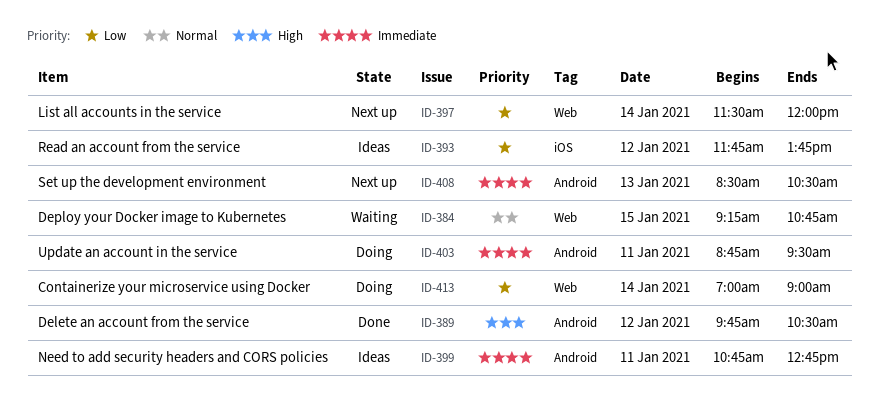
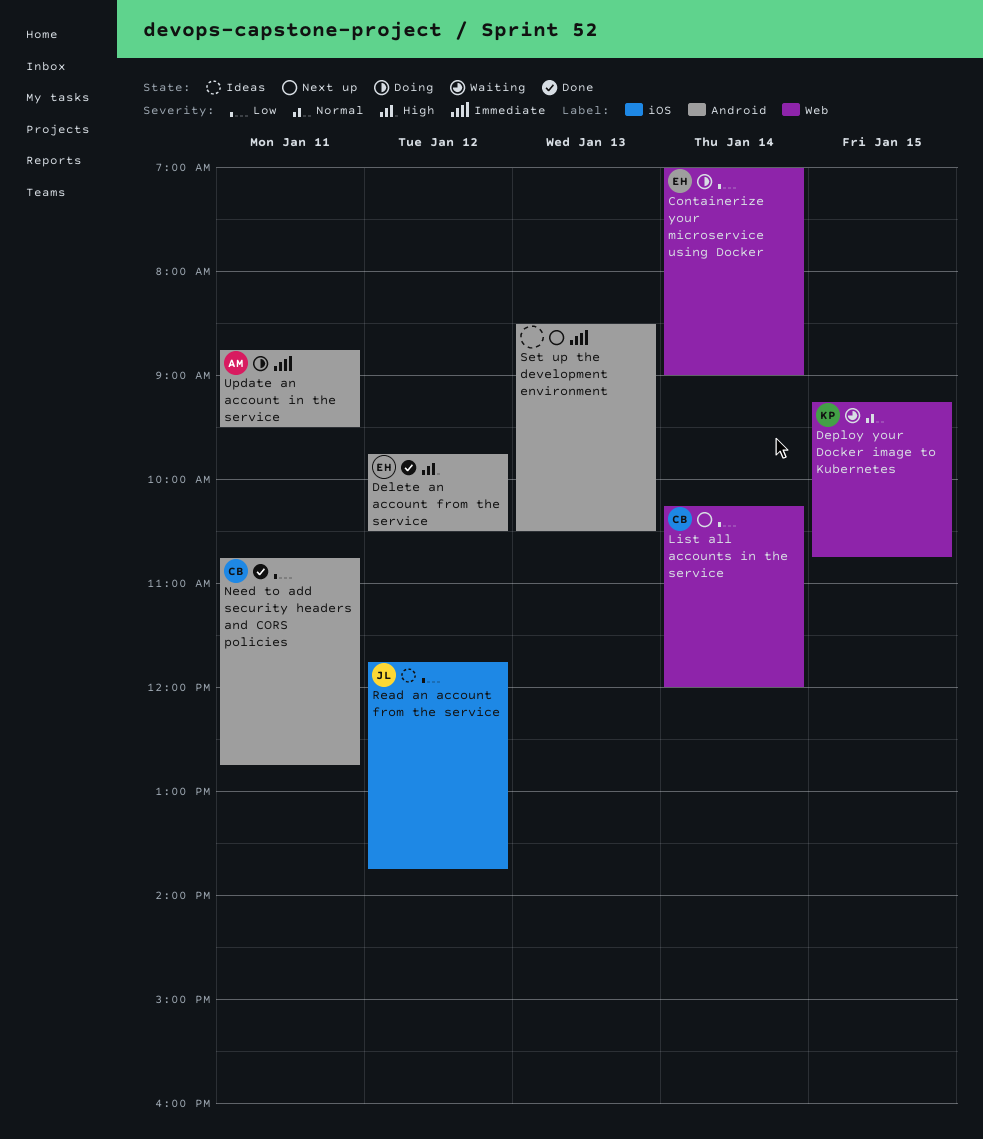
List all accounts in the service, begins: 11:30 -> 10:15
Need to add security headers and CORS policies, status: Ideas -> Done
Need to add security headers and CORS policies, priority: Immediate -> Low

